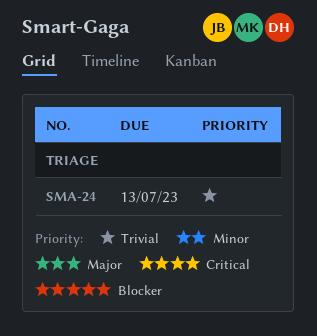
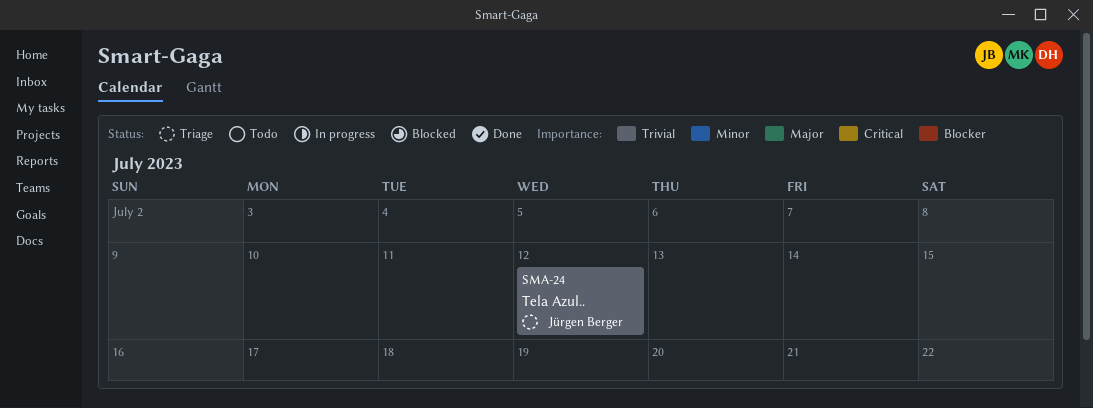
SMA-24, due: Jul 13 -> Jul 12

